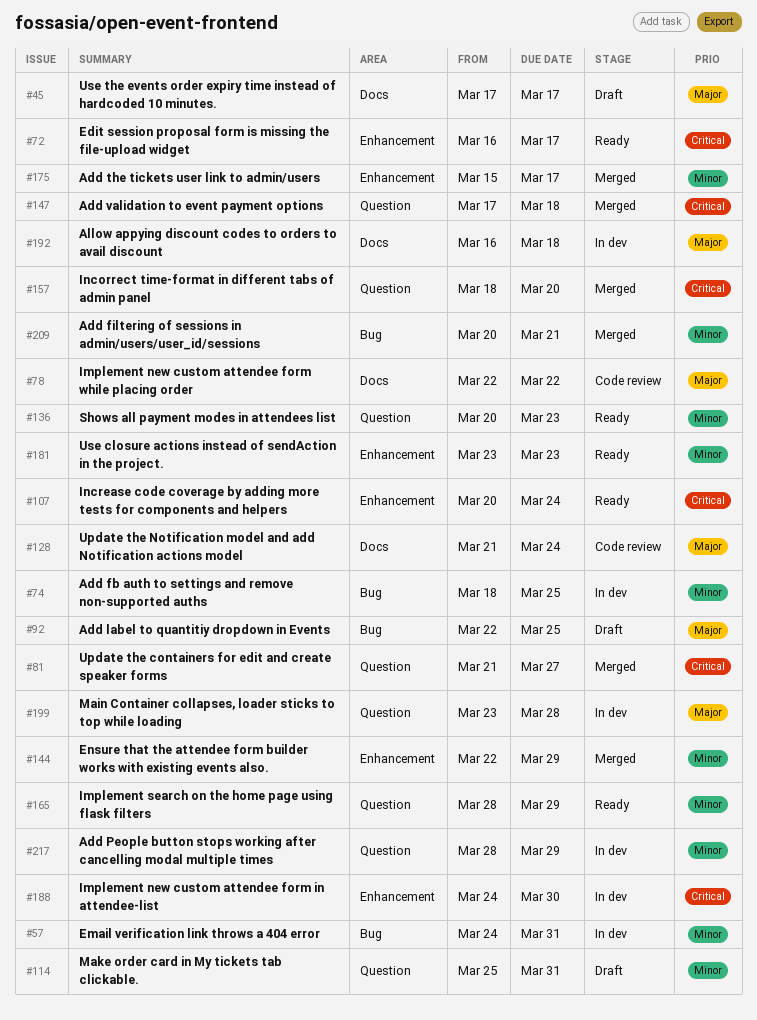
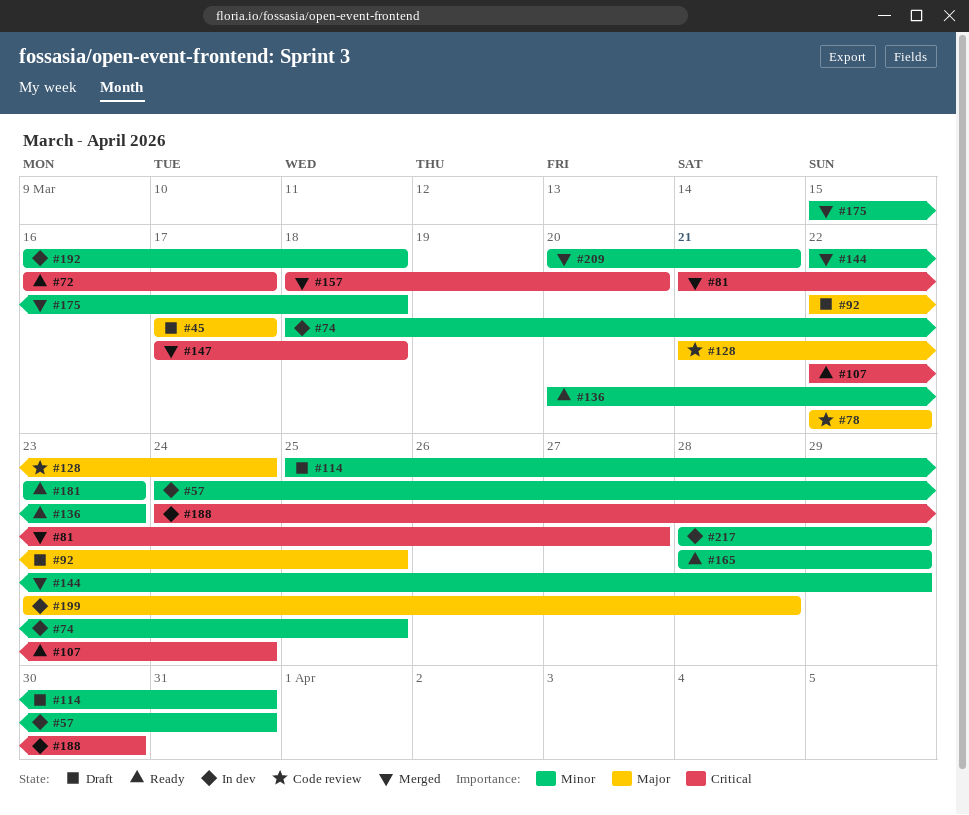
#107, start: Mar 20 -> Mar 22
#175, due: Mar 17 -> Mar 18
#192, priority: Major -> Minor

